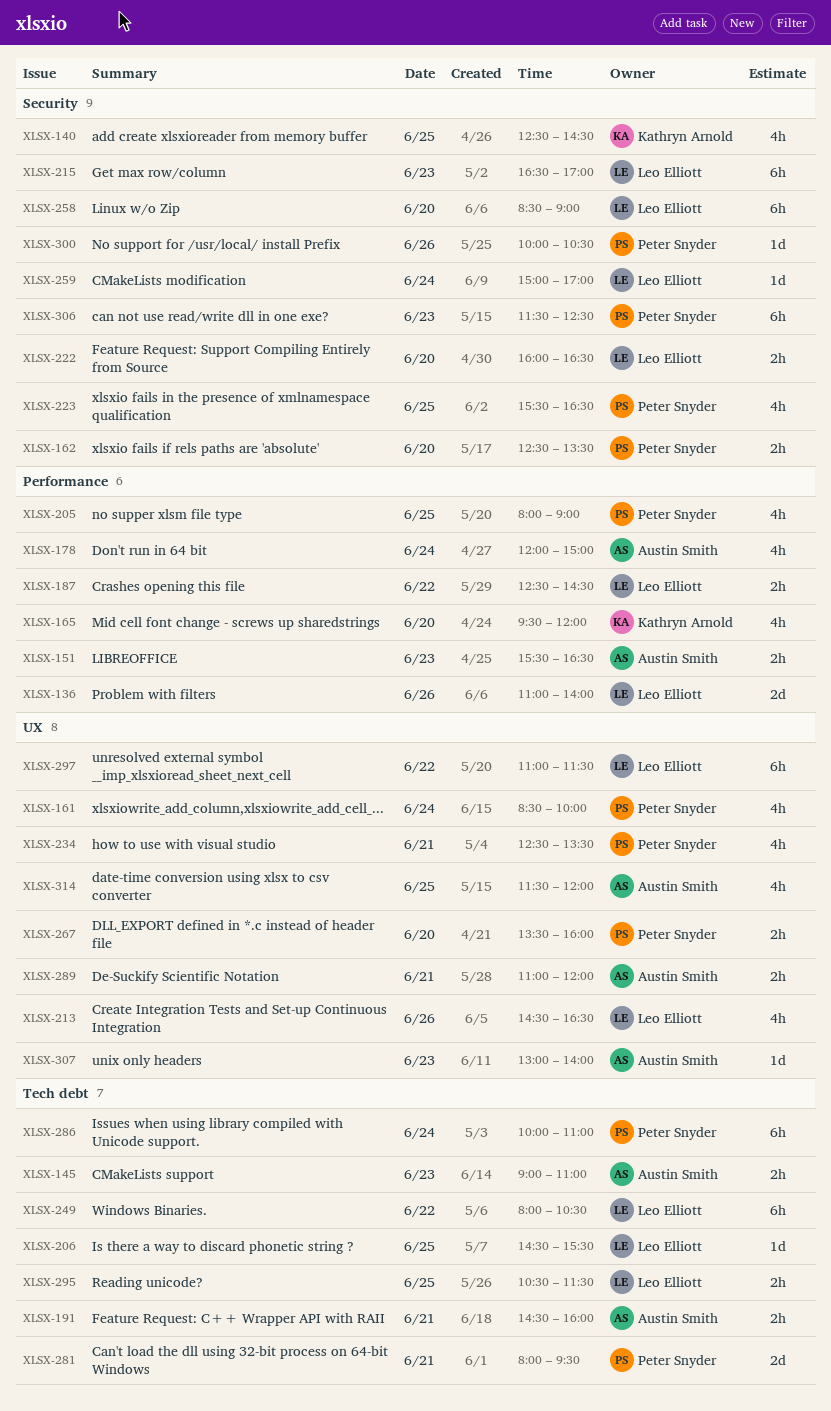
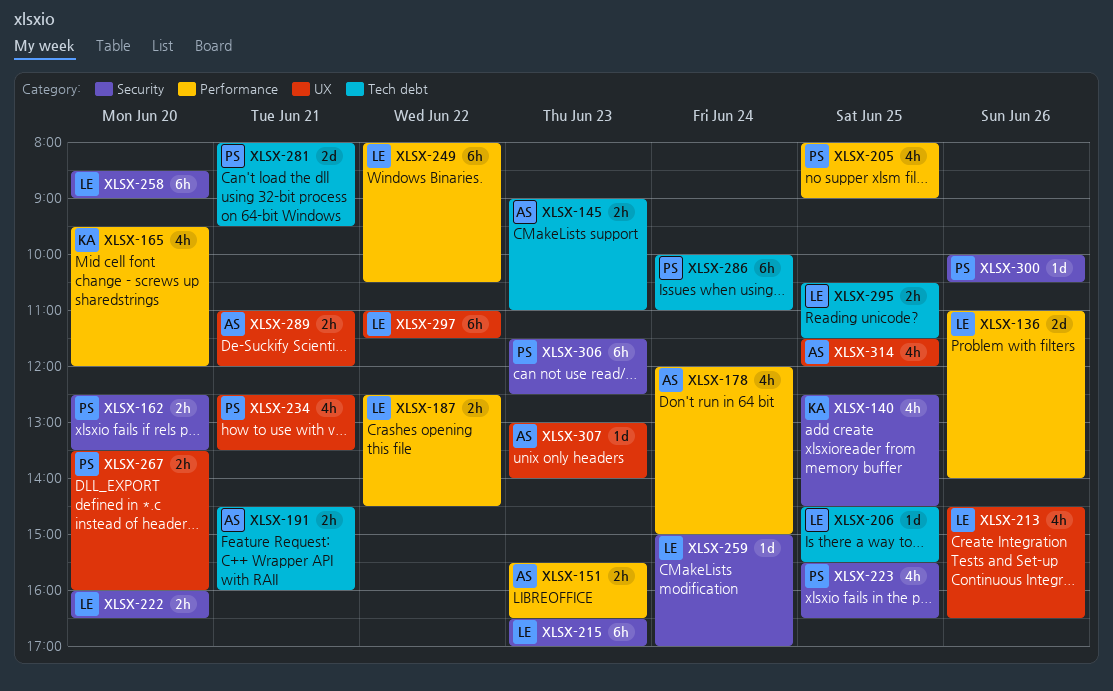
XLSX-161: present -> none
XLSX-249, label: Tech debt -> Performance

